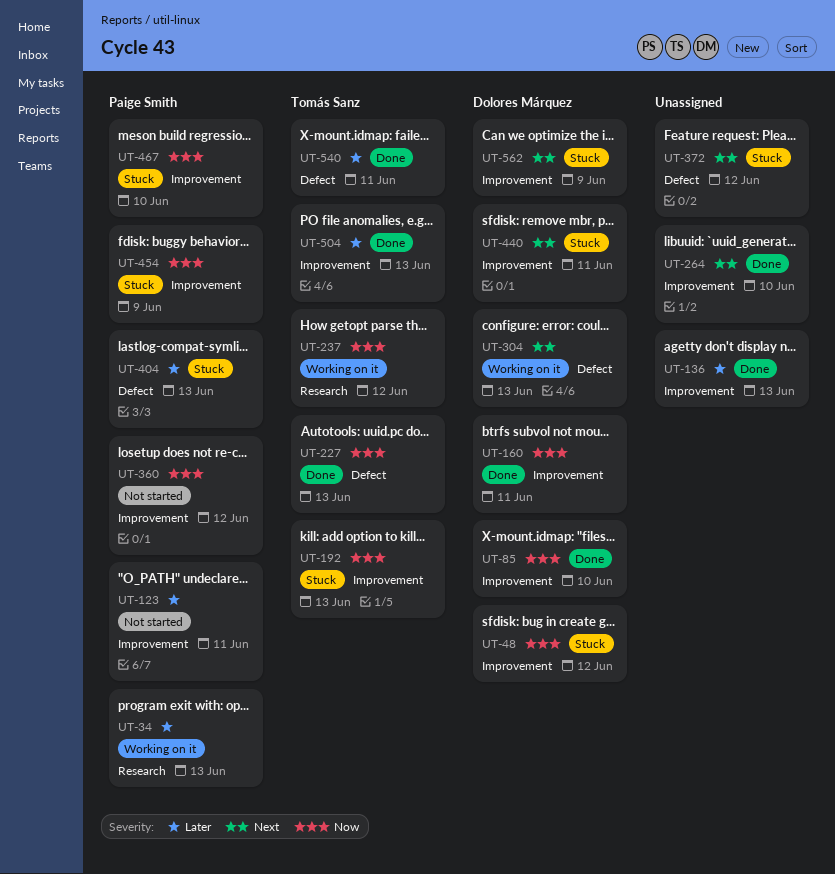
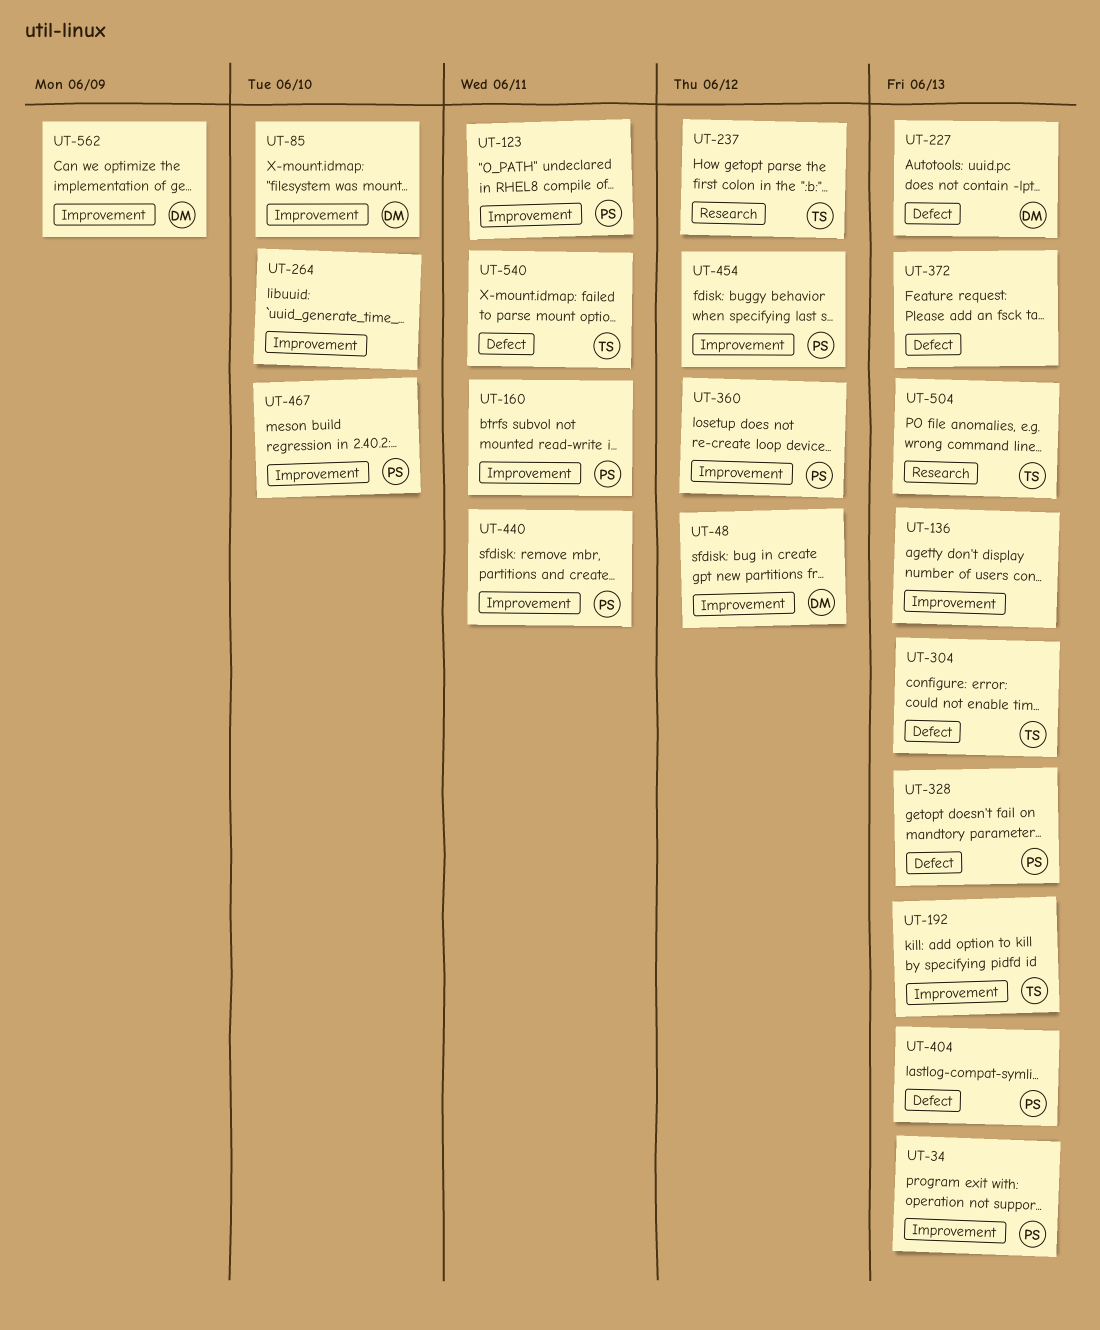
UT-34, label: Research -> Improvement
UT-160, owner: Dolores Márquez -> Paige Smith
UT-227, owner: Tomás Sanz -> Dolores Márquez
UT-304, owner: Dolores Márquez -> Tomás Sanz
UT-328: none -> present
UT-372, due: Jun 12 -> Jun 13
UT-440, owner: Dolores Márquez -> Paige Smith
UT-454, due: Jun 9 -> Jun 12
UT-504, label: Improvement -> Research

